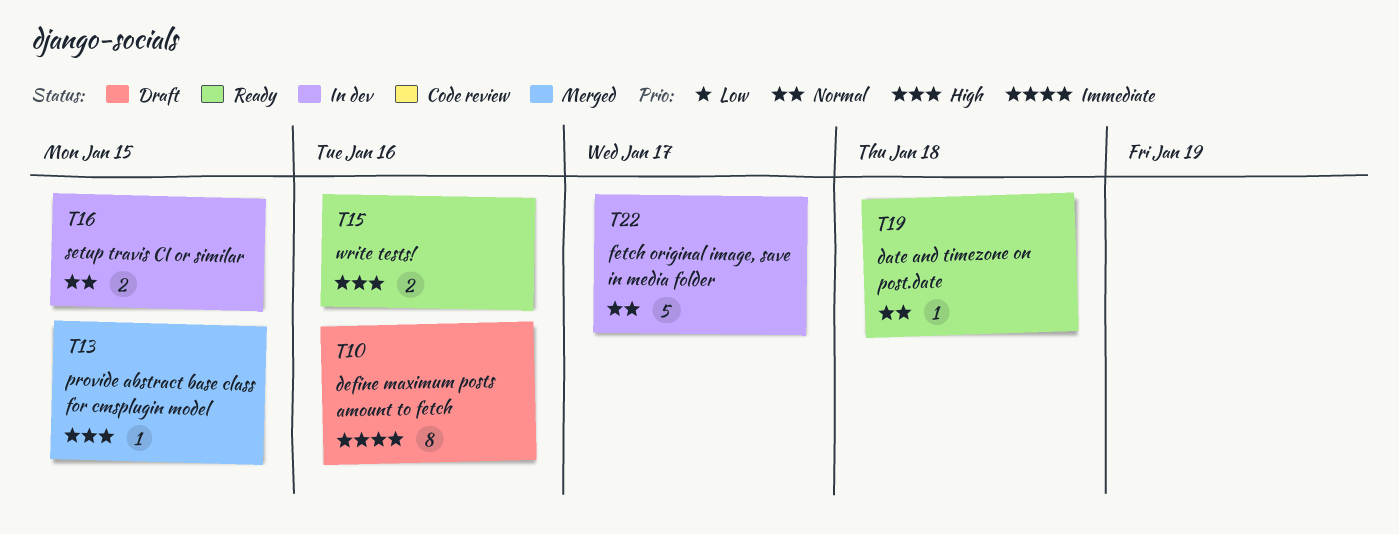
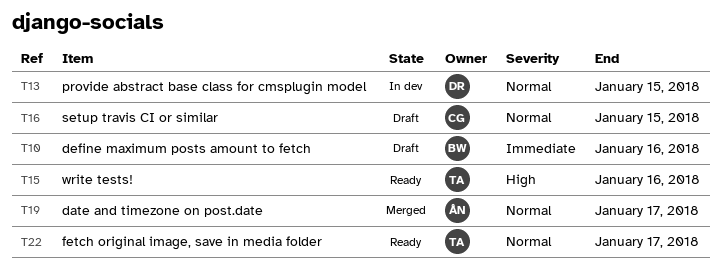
T13, status: Merged -> In dev
T13, priority: High -> Normal
T16, status: In dev -> Draft
T19, status: Ready -> Merged
T19, due: Jan 18 -> Jan 17
T22, status: In dev -> Ready

